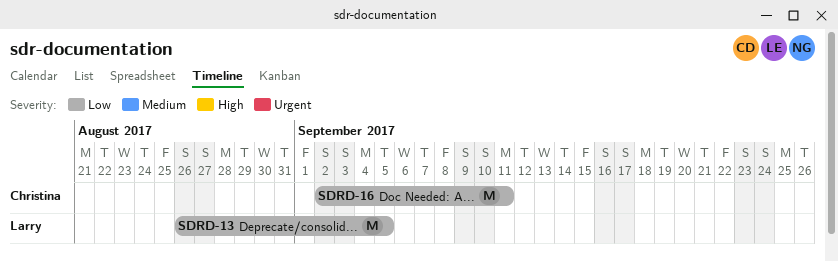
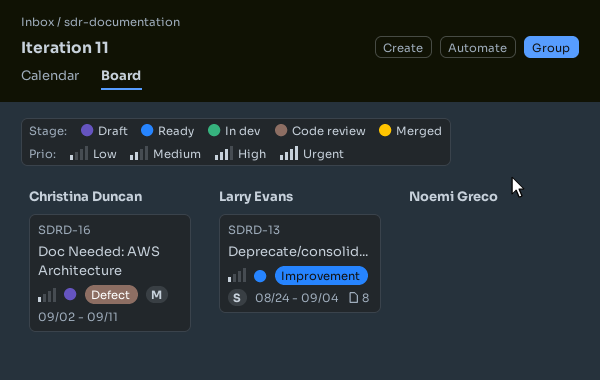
SDRD-13, estimate: M -> S
SDRD-13, start: Aug 26 -> Aug 24
SDRD-13, due: Sep 5 -> Sep 4

